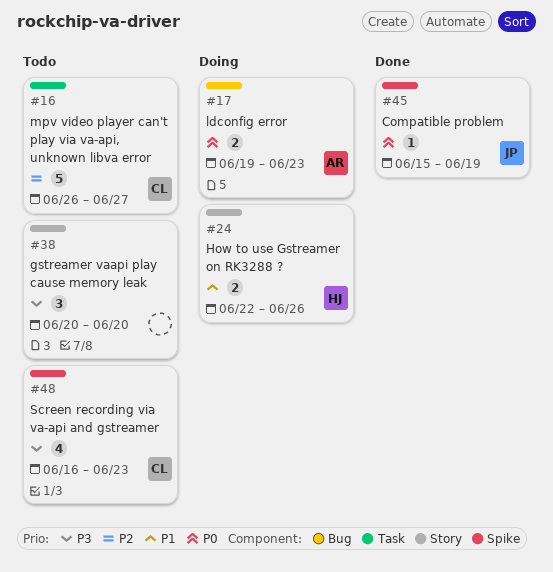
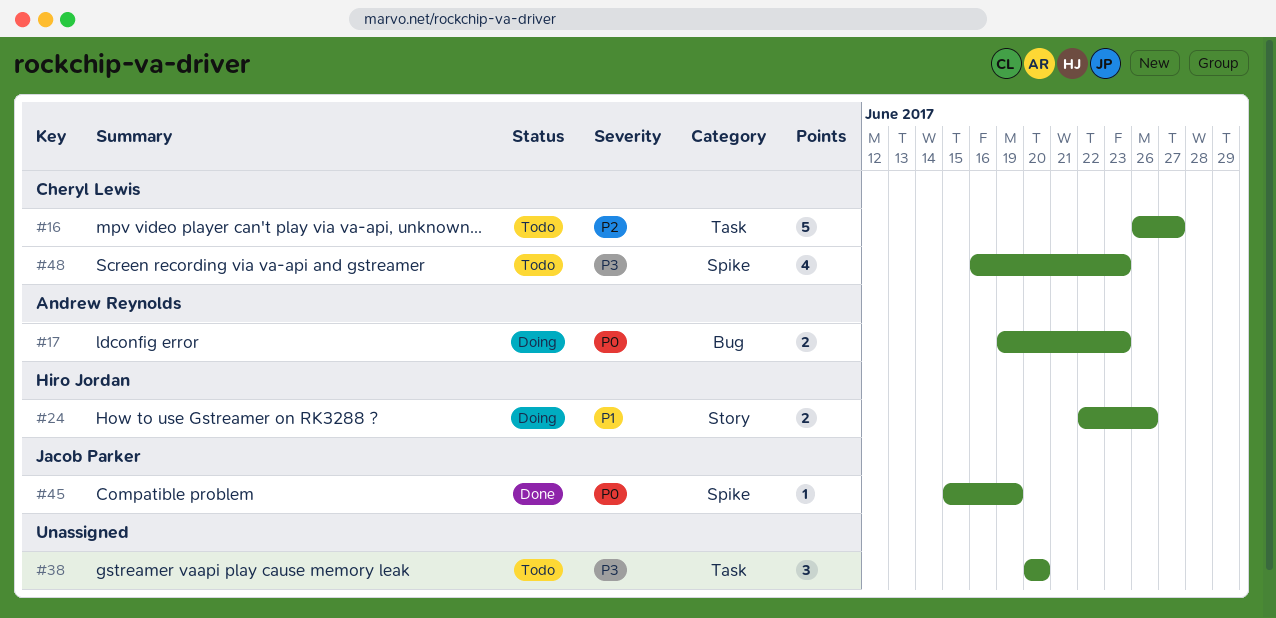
#38, label: Story -> Task

